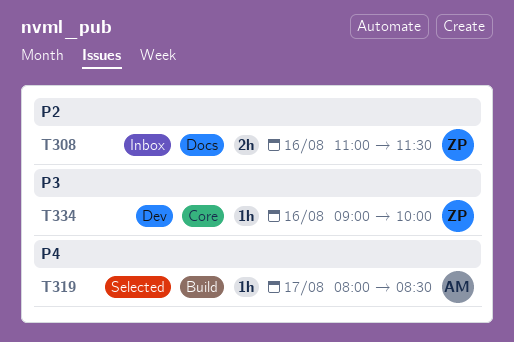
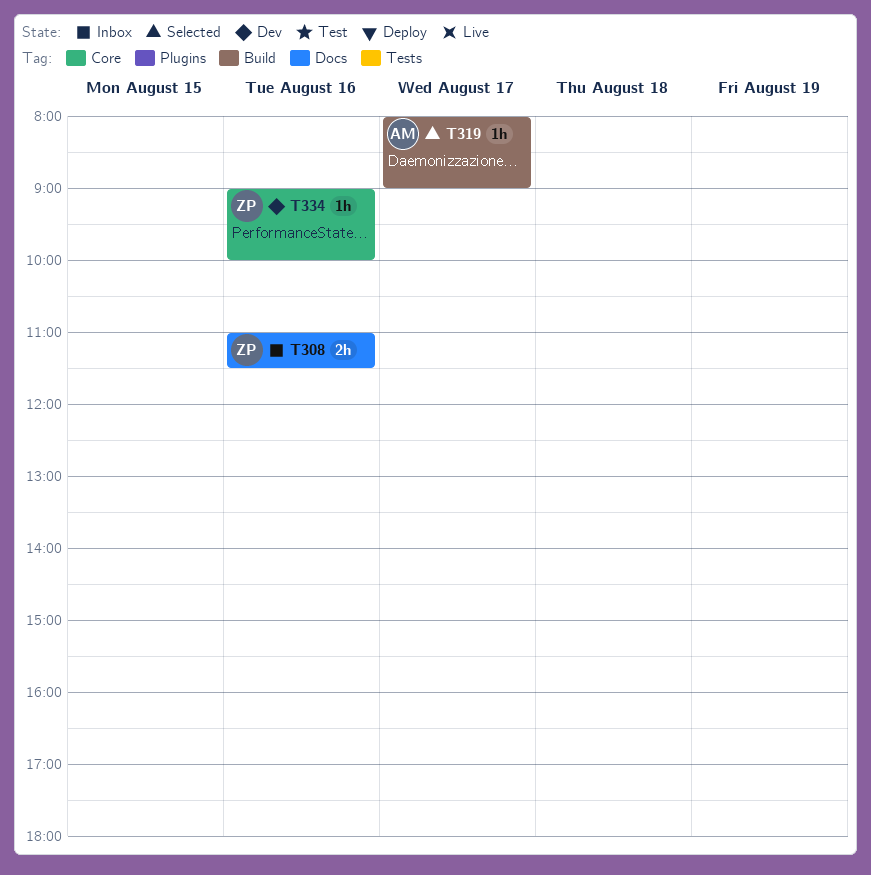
T319, ends: 08:30 -> 09:00

